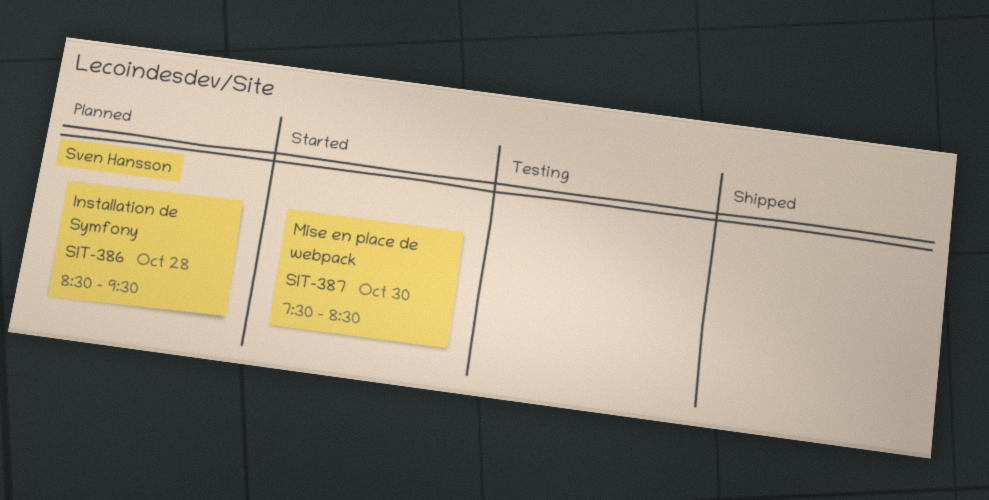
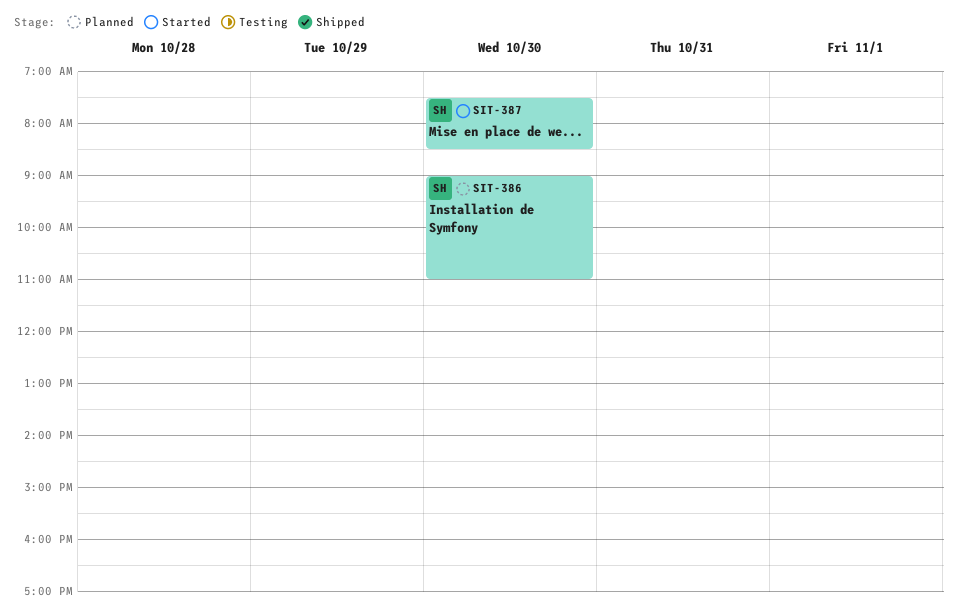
SIT-386, day: Oct 28 -> Oct 30
SIT-386, begins: 08:30 -> 09:00
SIT-386, ends: 09:30 -> 11:00

